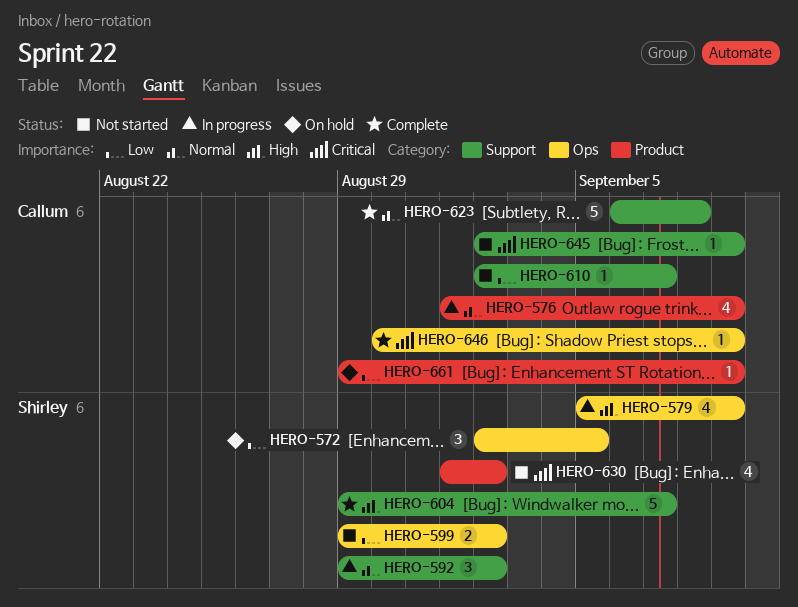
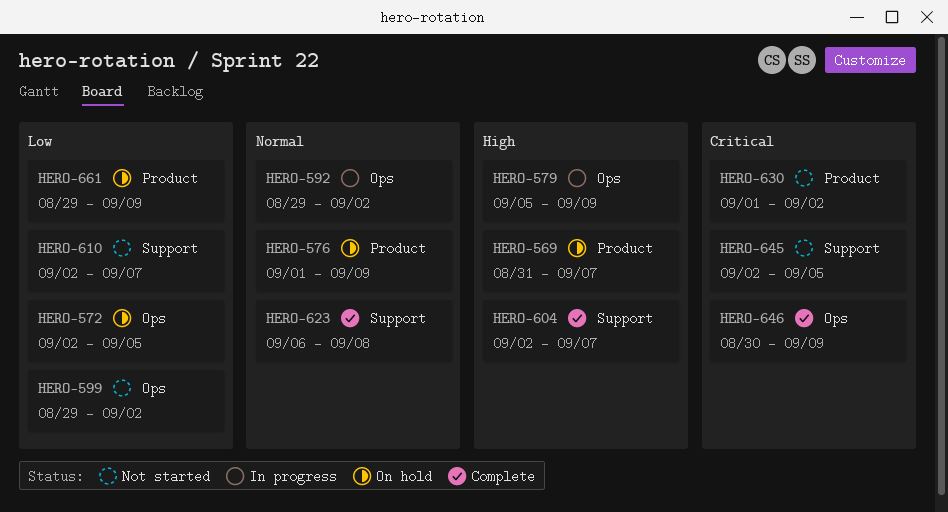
HERO-569: none -> present
HERO-576, status: In progress -> On hold
HERO-592, label: Support -> Ops
HERO-604, start: Aug 29 -> Sep 2
HERO-645, due: Sep 9 -> Sep 5

